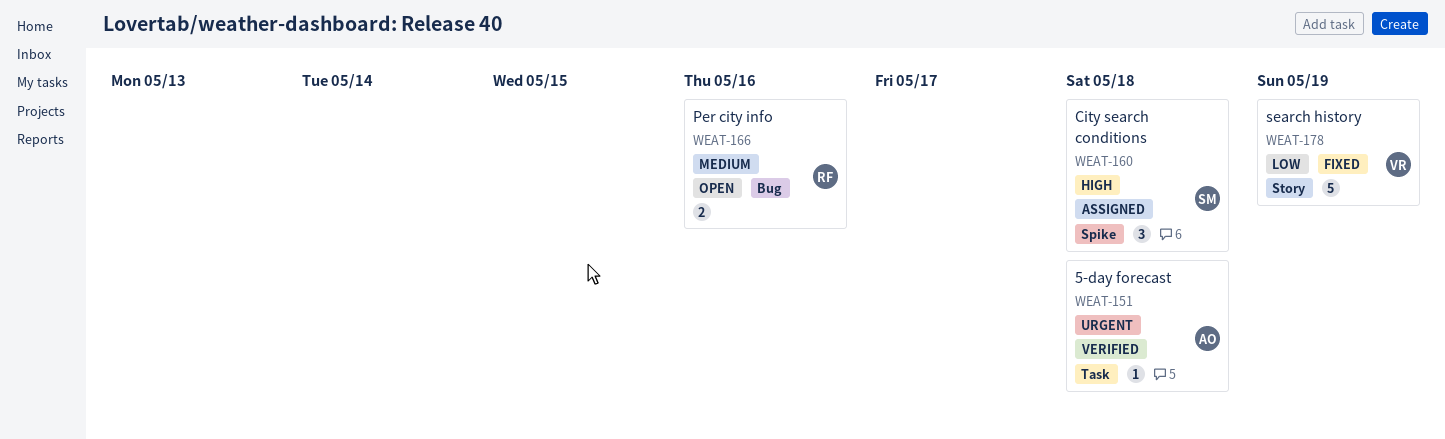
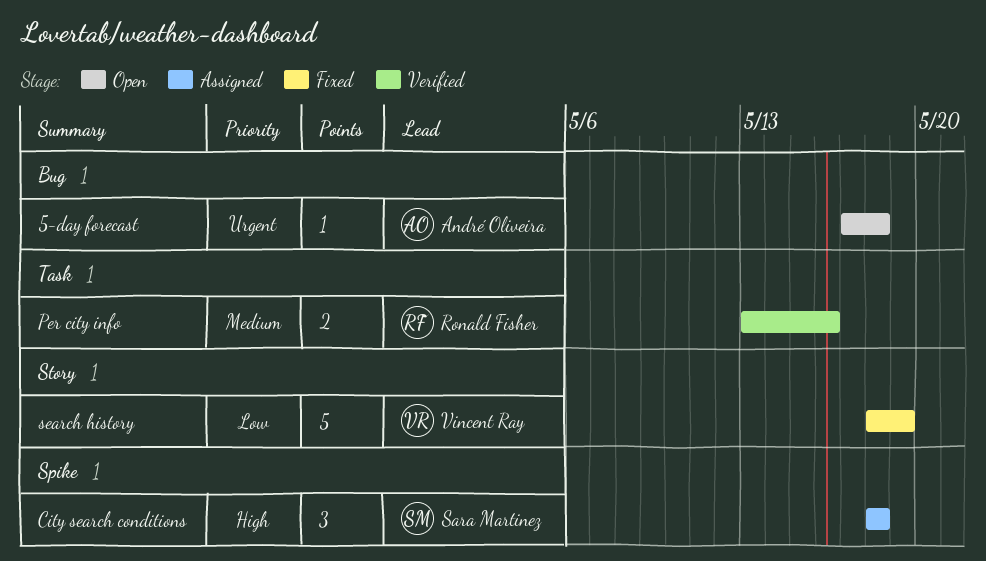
5-day forecast, status: Verified -> Open
5-day forecast, label: Task -> Bug
Per city info, status: Open -> Verified
Per city info, label: Bug -> Task

